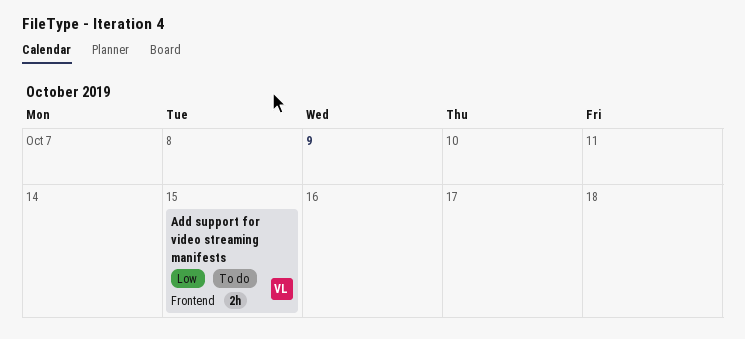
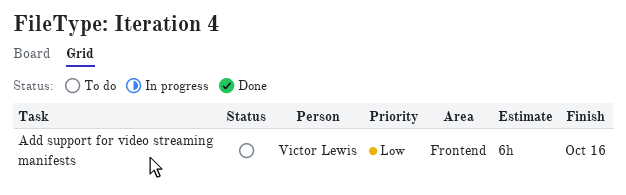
Add support for video streaming manifests, estimate: 2h -> 6h
Add support for video streaming manifests, due: Oct 15 -> Oct 16

